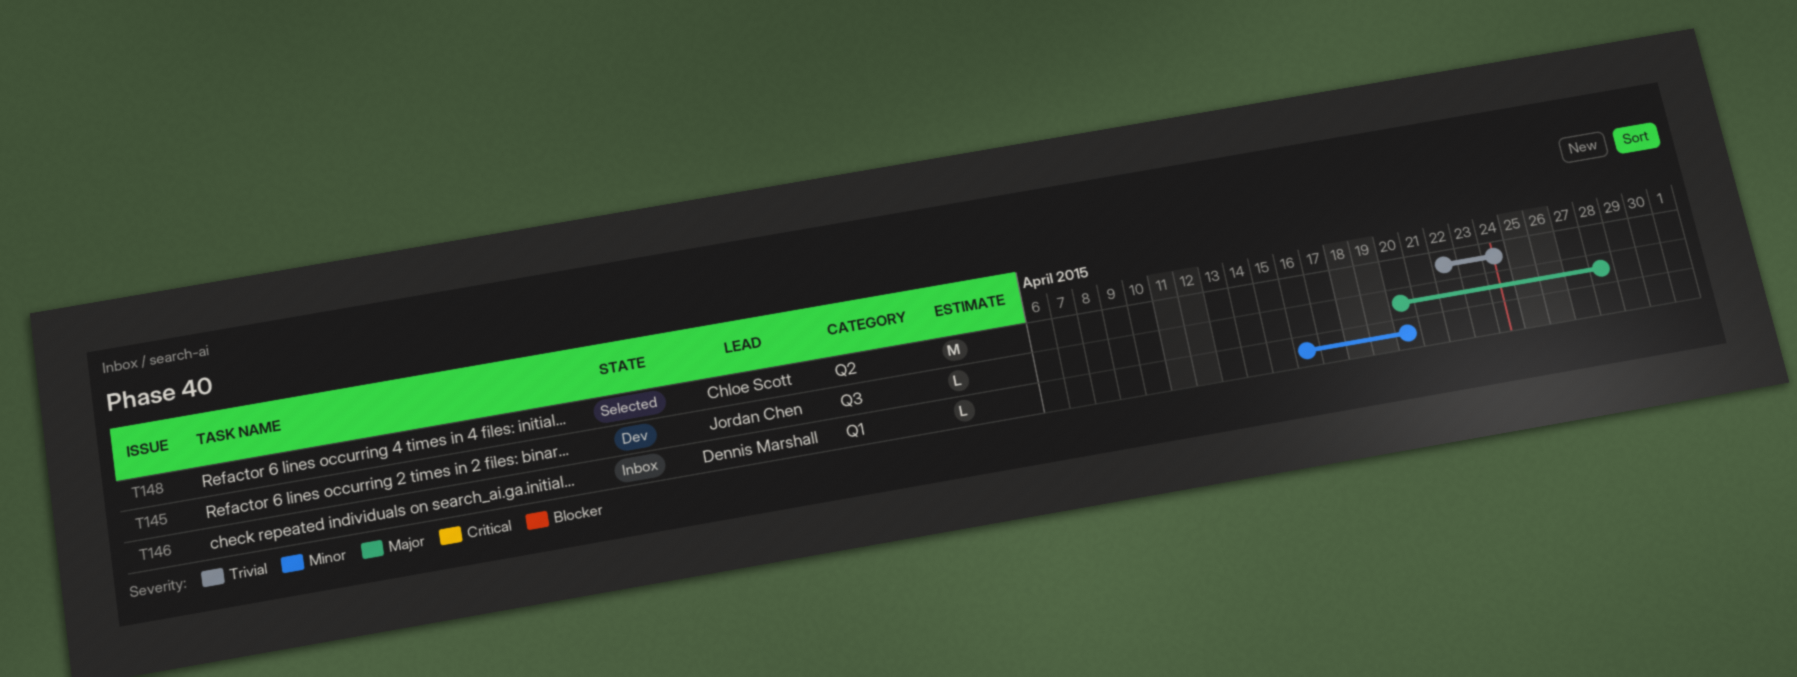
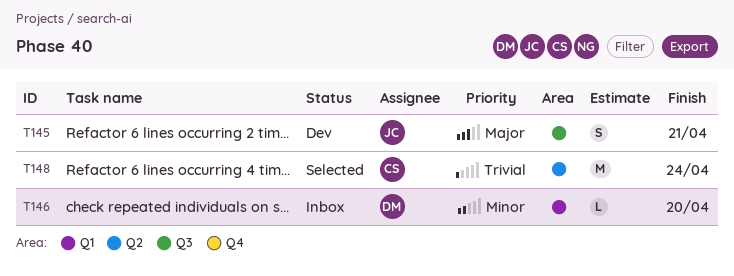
T145, estimate: L -> S
T145, due: Apr 28 -> Apr 21

